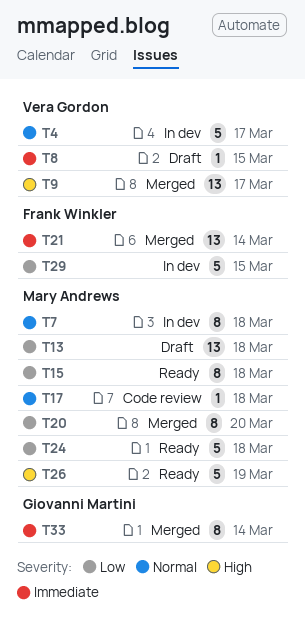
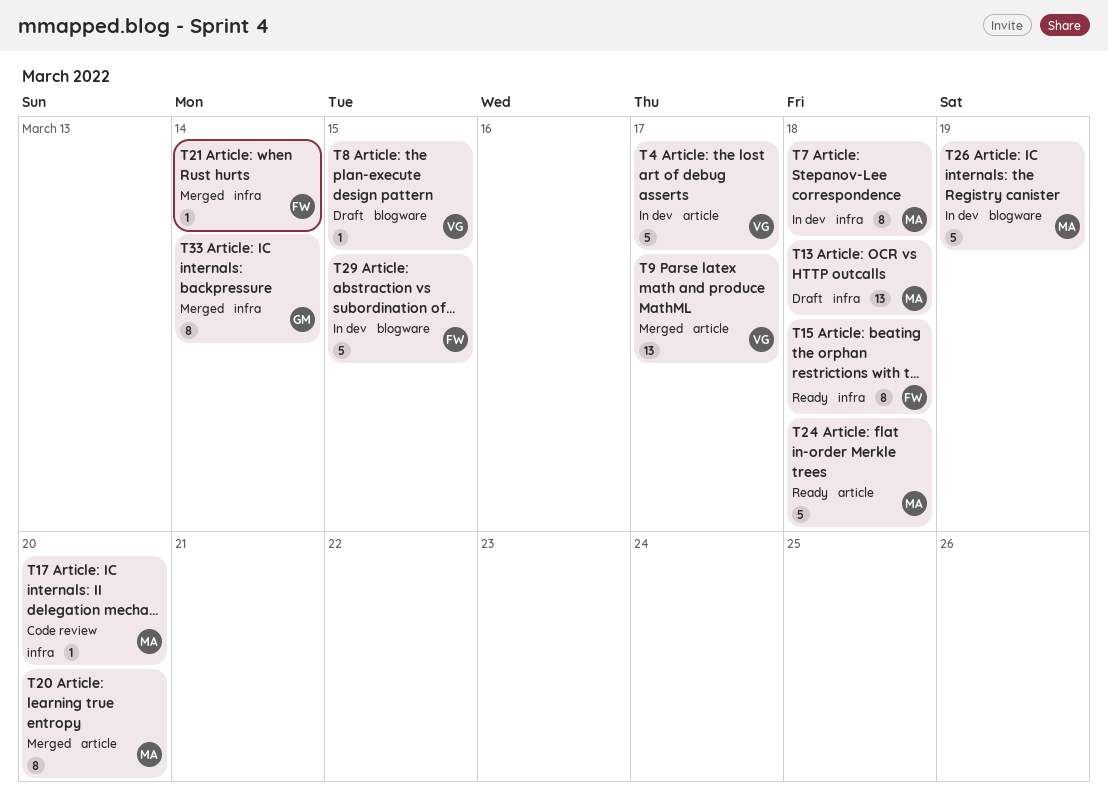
T15, owner: Mary Andrews -> Frank Winkler
T17, due: Mar 18 -> Mar 20
T21, estimate: 13 -> 1
T26, status: Ready -> In dev

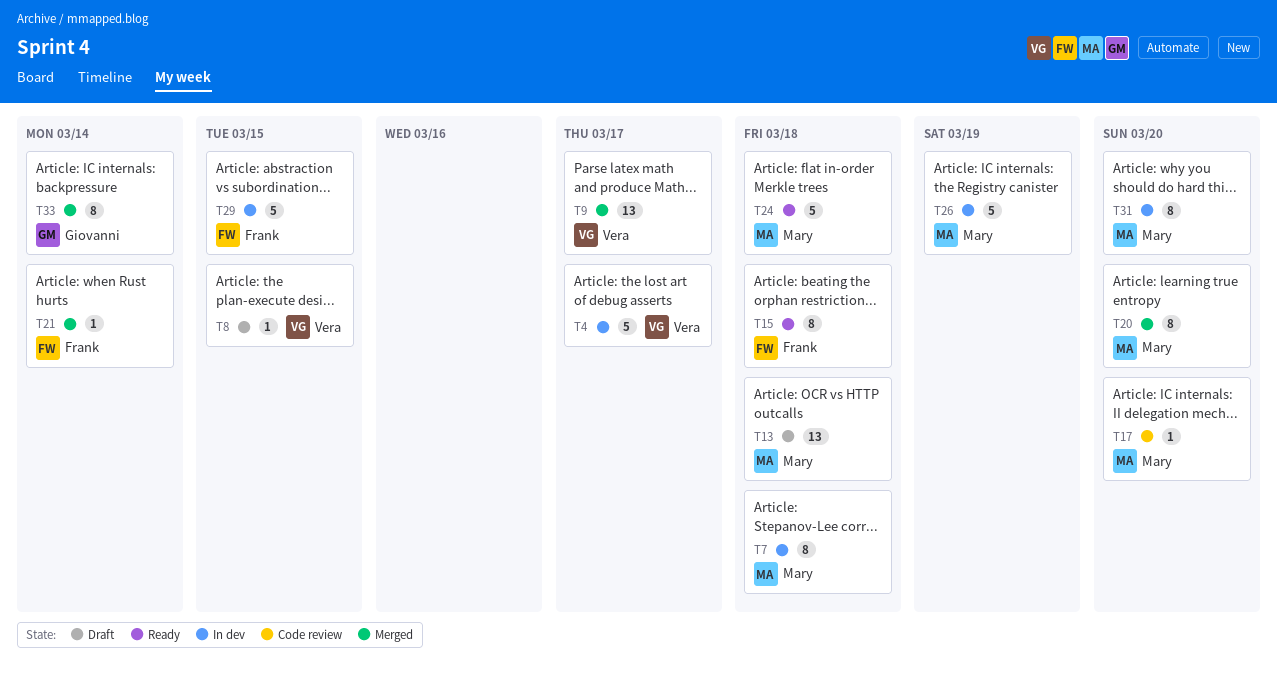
T31: none -> present

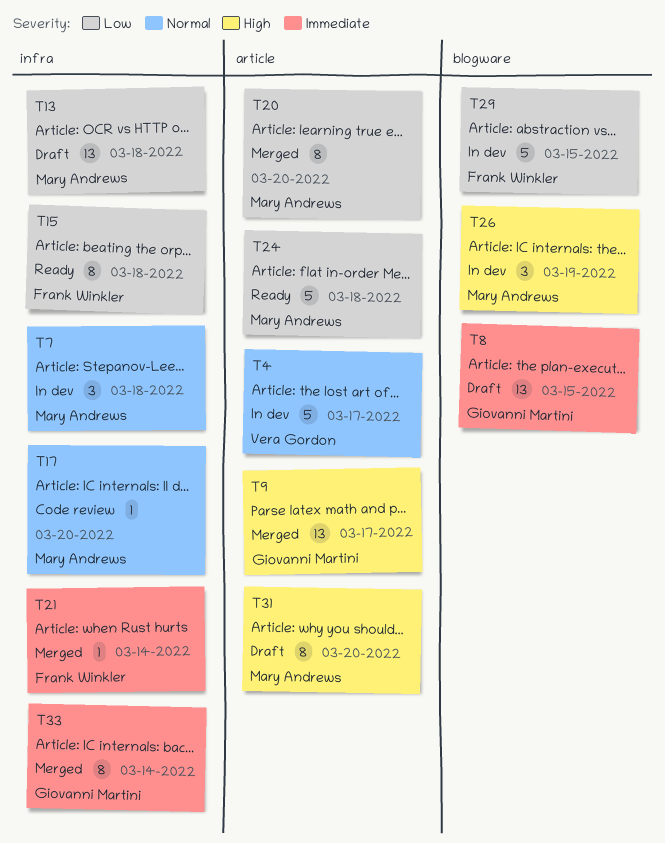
T7, estimate: 8 -> 3
T8, owner: Vera Gordon -> Giovanni Martini
T8, estimate: 1 -> 13
T9, owner: Vera Gordon -> Giovanni Martini
T26, estimate: 5 -> 3
T31, status: In dev -> Draft

